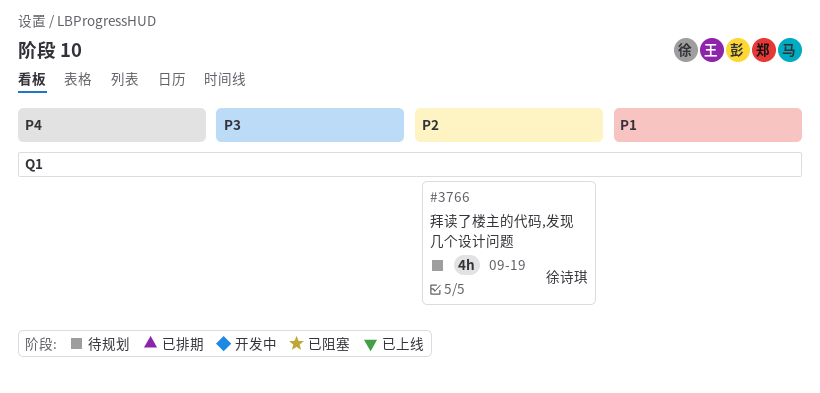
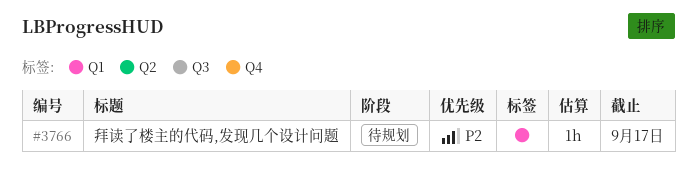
#3766, estimate: 4h -> 1h
#3766, due: Sep 19 -> Sep 17

